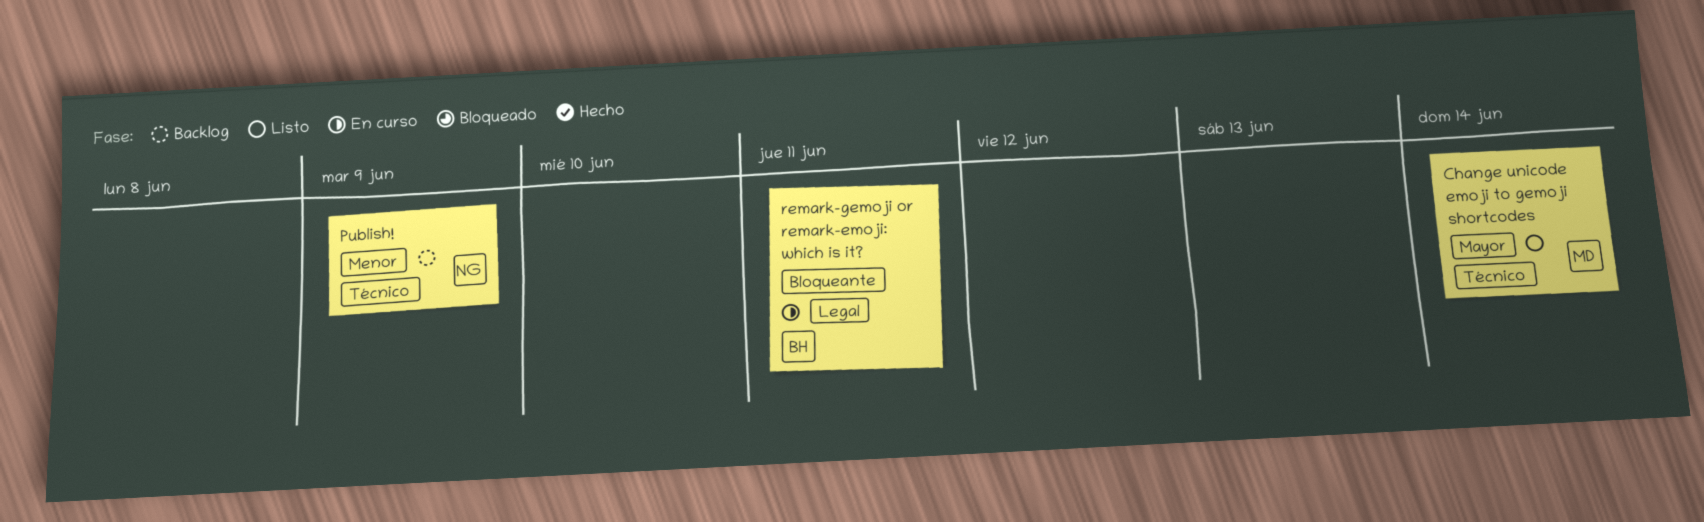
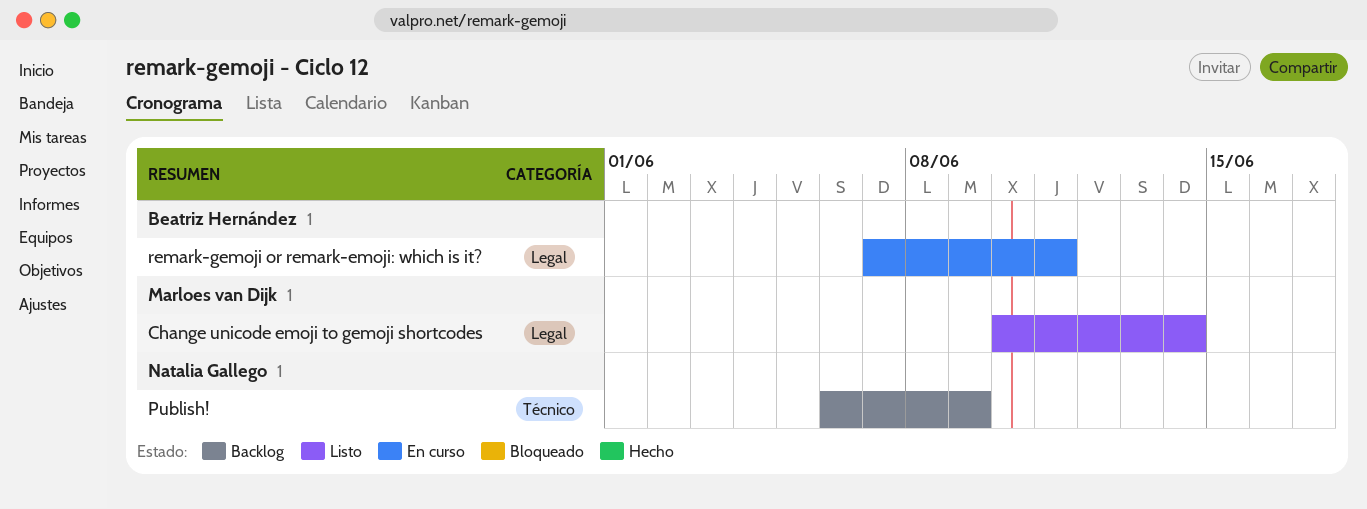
Change unicode emoji to gemoji shortcodes, label: Técnico -> Legal

